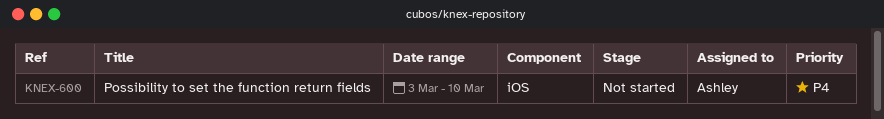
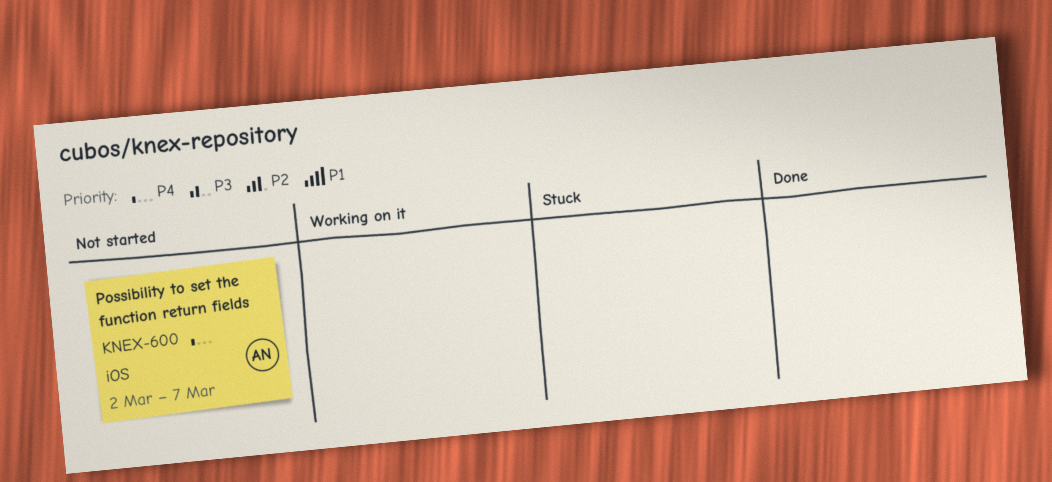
KNEX-600, start: Mar 3 -> Mar 2
KNEX-600, due: Mar 10 -> Mar 7

